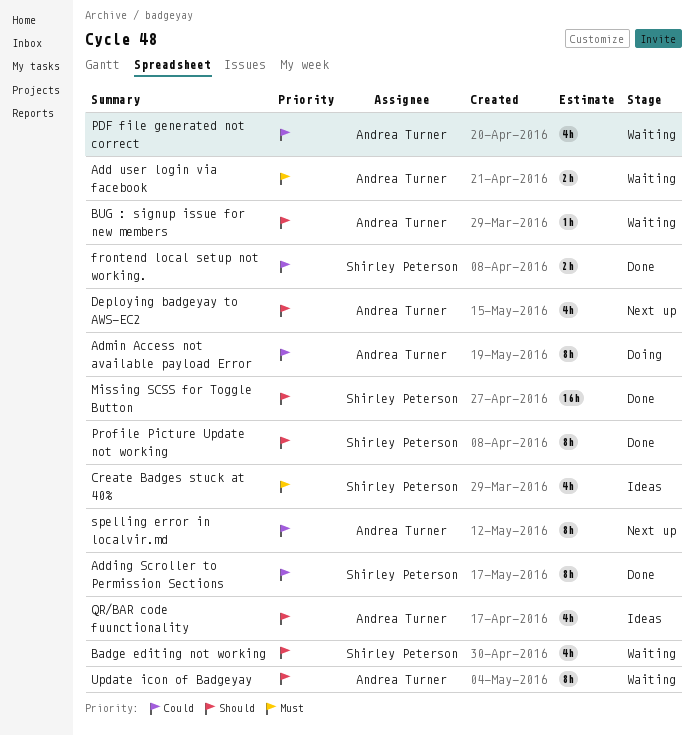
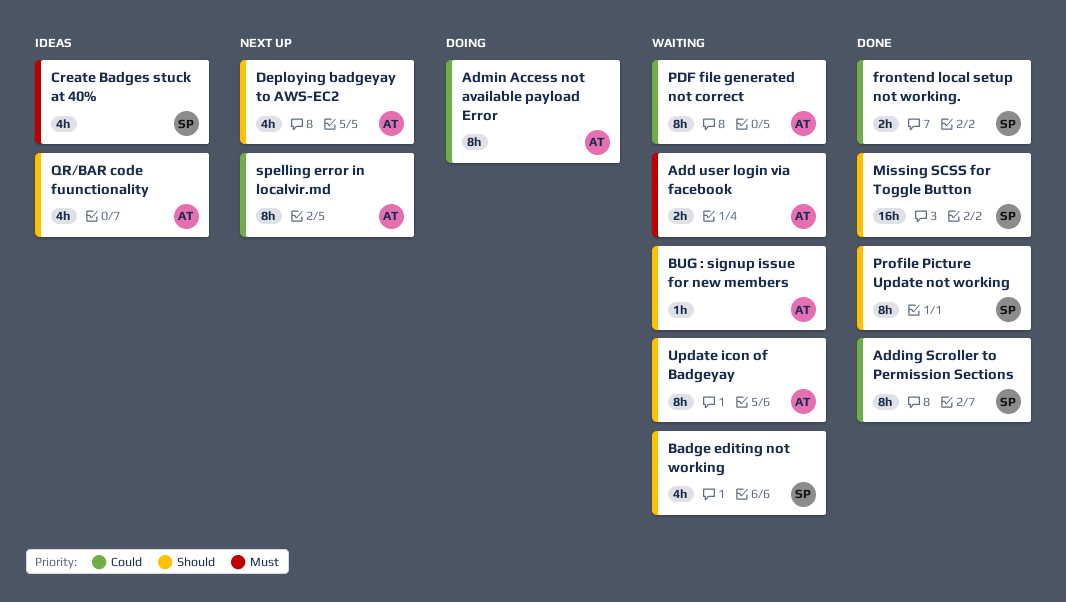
PDF file generated not correct, estimate: 4h -> 8h

